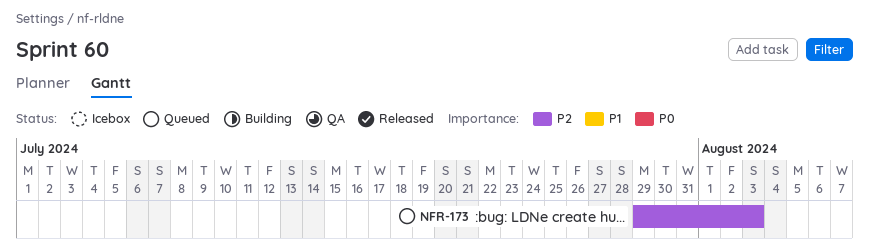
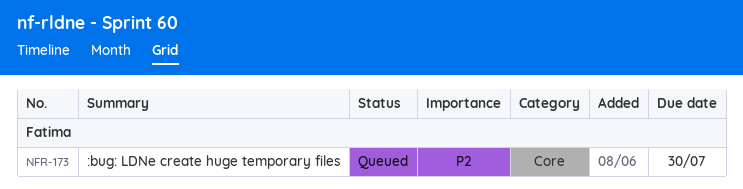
NFR-173, due: Aug 3 -> Jul 30

